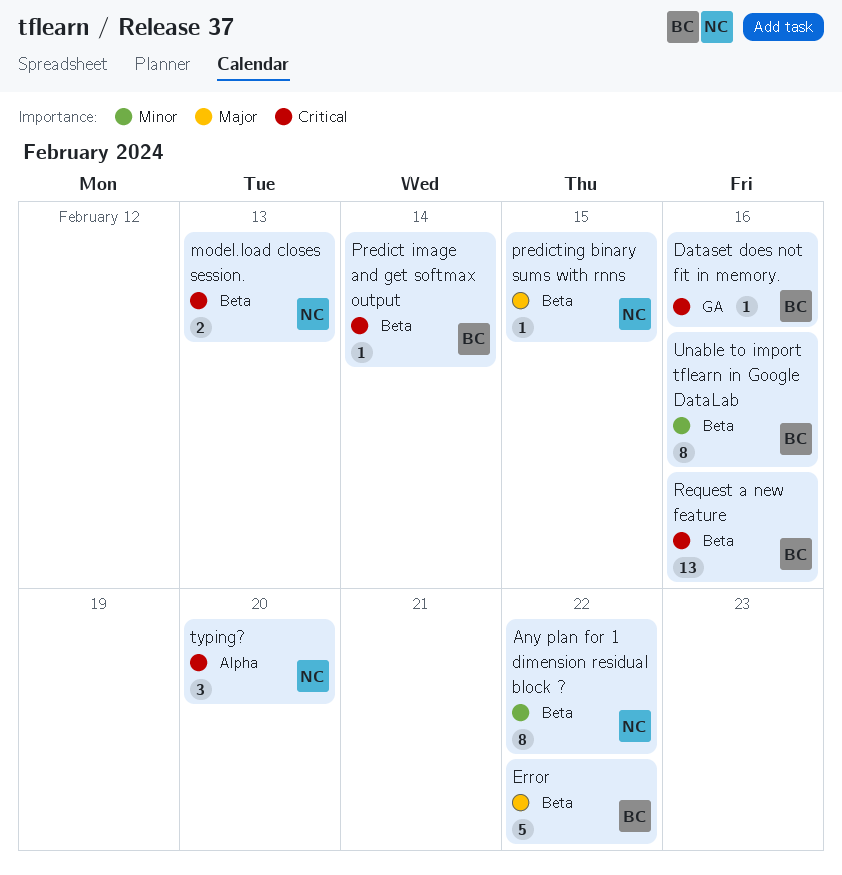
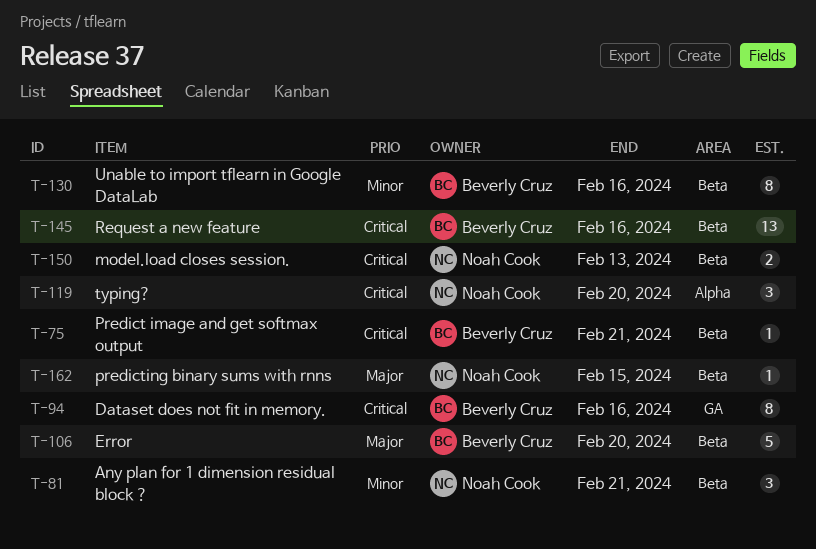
Any plan for 1 dimension residual block ?, estimate: 8 -> 3
Any plan for 1 dimension residual block ?, due: Feb 22 -> Feb 21
Dataset does not fit in memory., estimate: 1 -> 8
Error, due: Feb 22 -> Feb 20
Predict image and get softmax output, due: Feb 14 -> Feb 21

